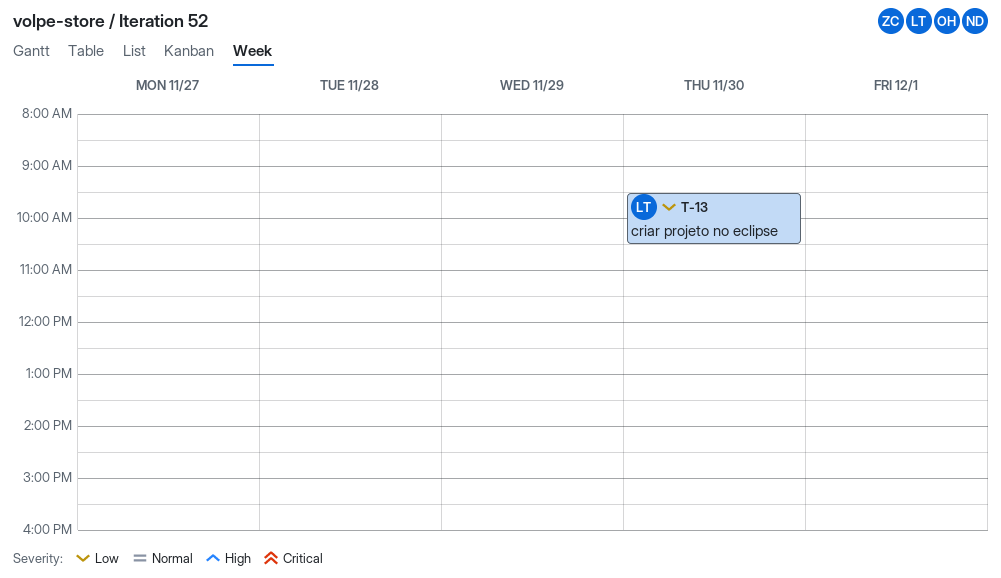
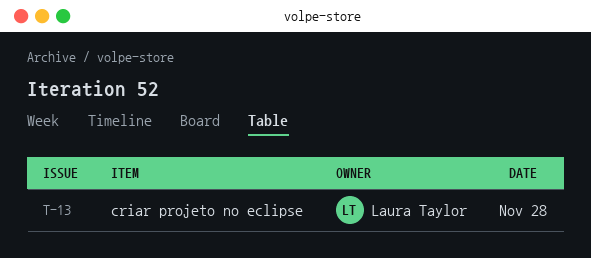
T-13, day: Nov 30 -> Nov 28

